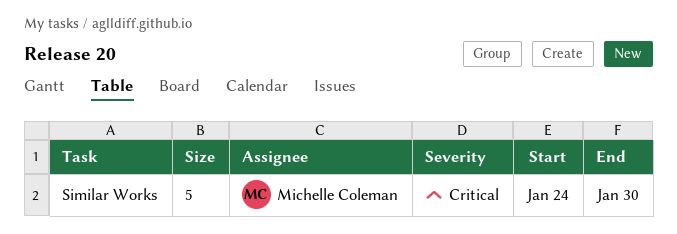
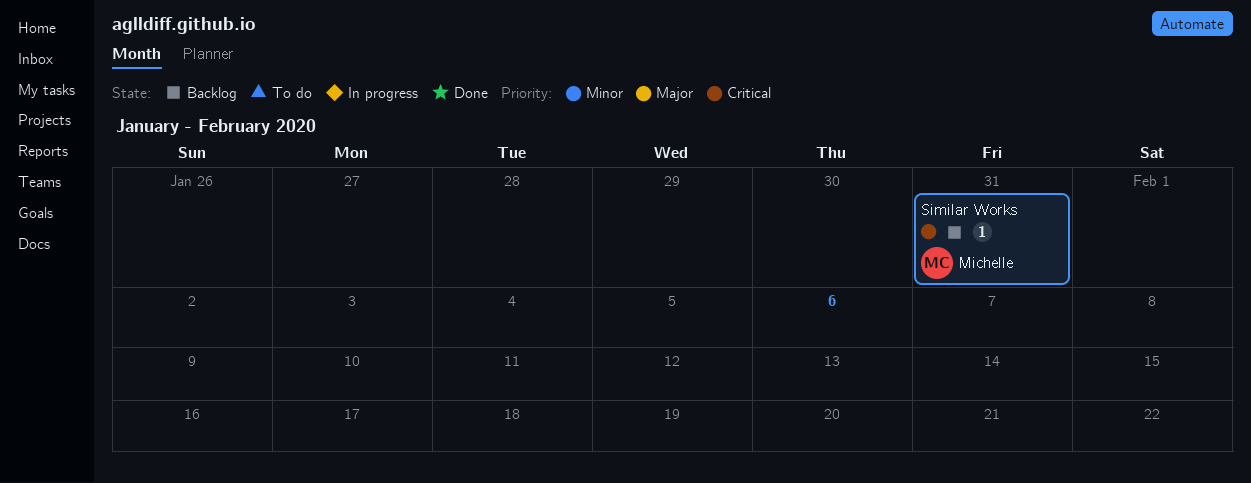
Similar Works, estimate: 5 -> 1
Similar Works, due: Jan 30 -> Jan 31

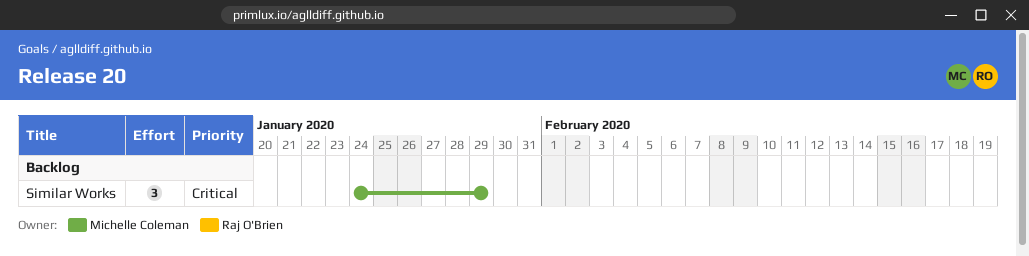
Similar Works, estimate: 1 -> 3
Similar Works, due: Jan 31 -> Jan 29

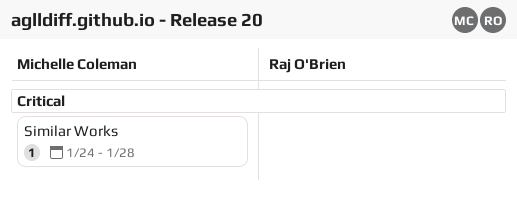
Similar Works, estimate: 3 -> 1
Similar Works, due: Jan 29 -> Jan 28

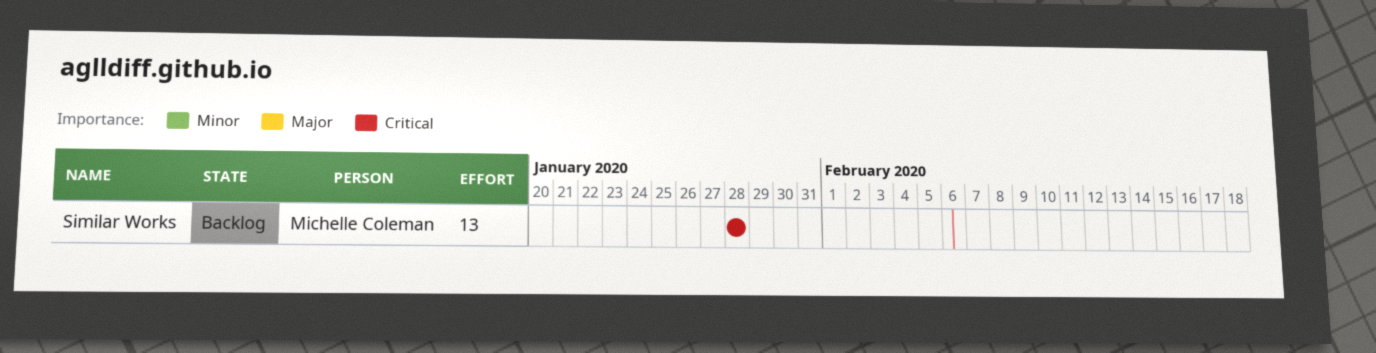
Similar Works, estimate: 1 -> 13
Similar Works, start: Jan 24 -> Jan 28

